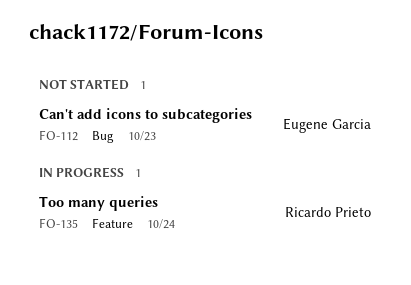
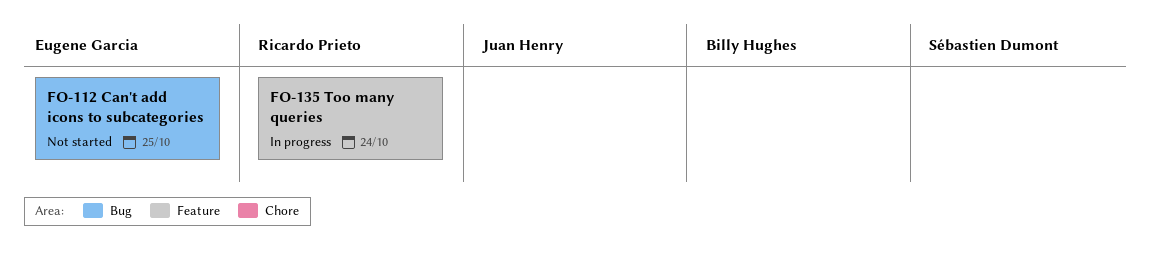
FO-112, due: Oct 23 -> Oct 25

